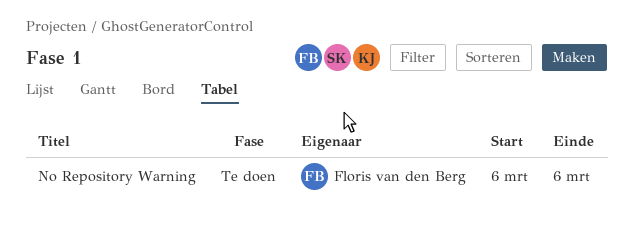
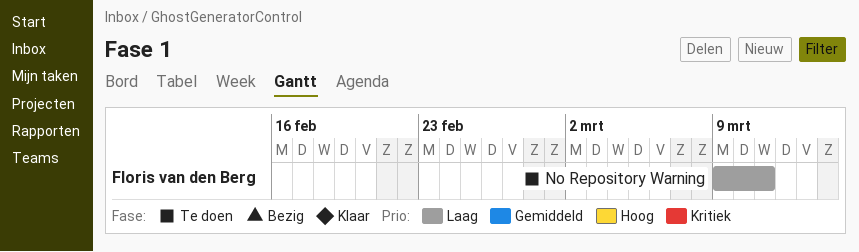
No Repository Warning, start: Mar 6 -> Mar 9
No Repository Warning, due: Mar 6 -> Mar 11

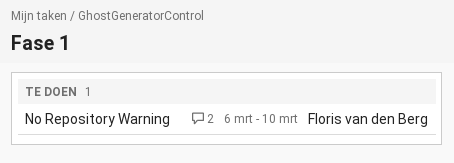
No Repository Warning, start: Mar 9 -> Mar 6
No Repository Warning, due: Mar 11 -> Mar 10

